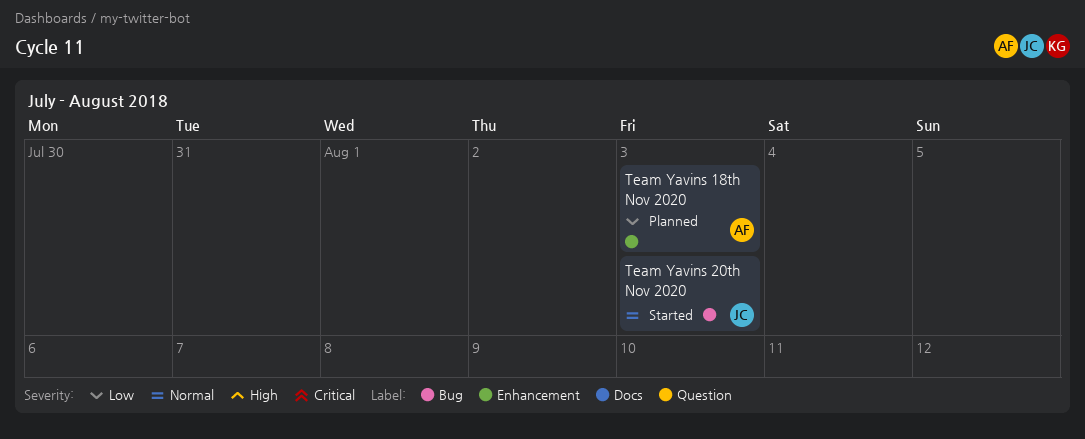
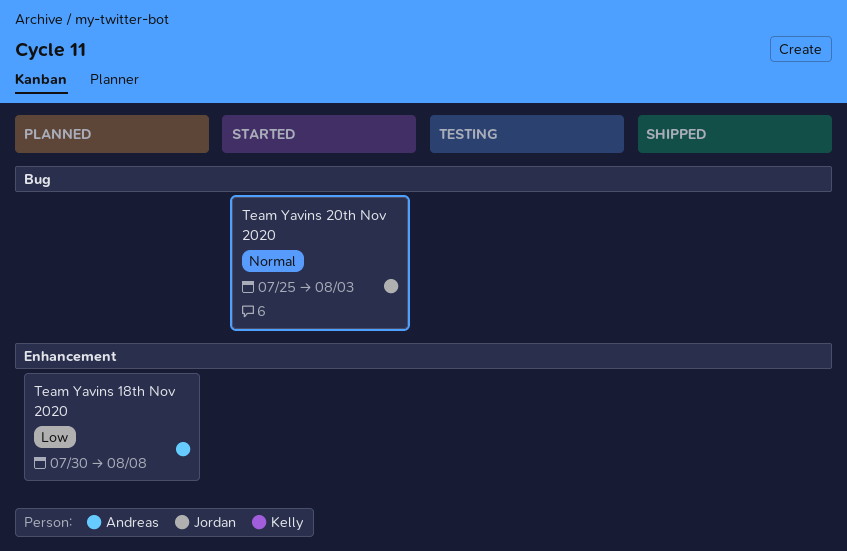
Team Yavins 18th Nov 2020, due: Aug 3 -> Aug 8

